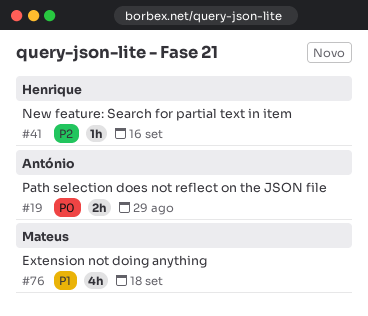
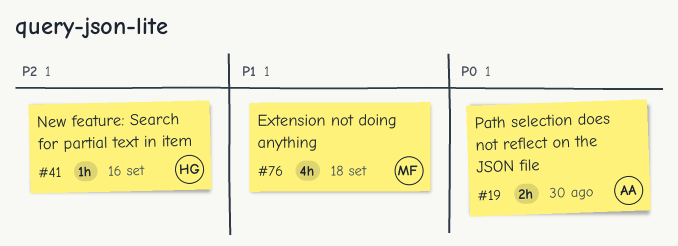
#19, due: Aug 29 -> Aug 30

